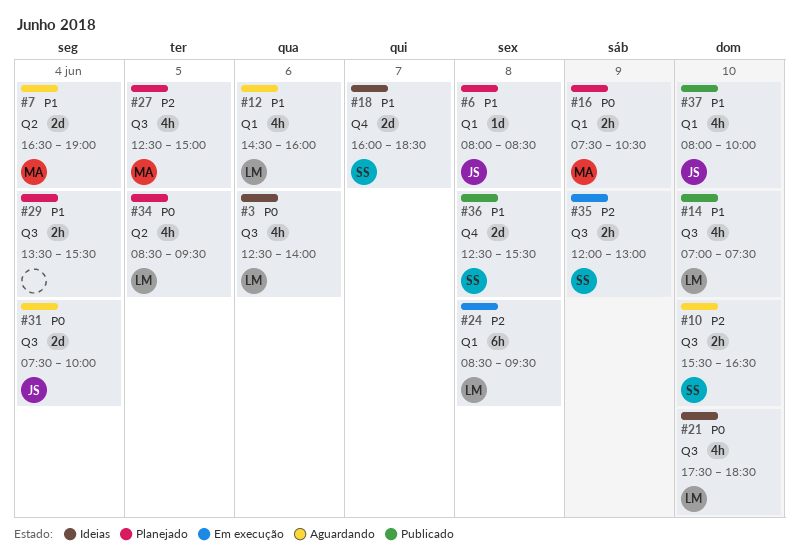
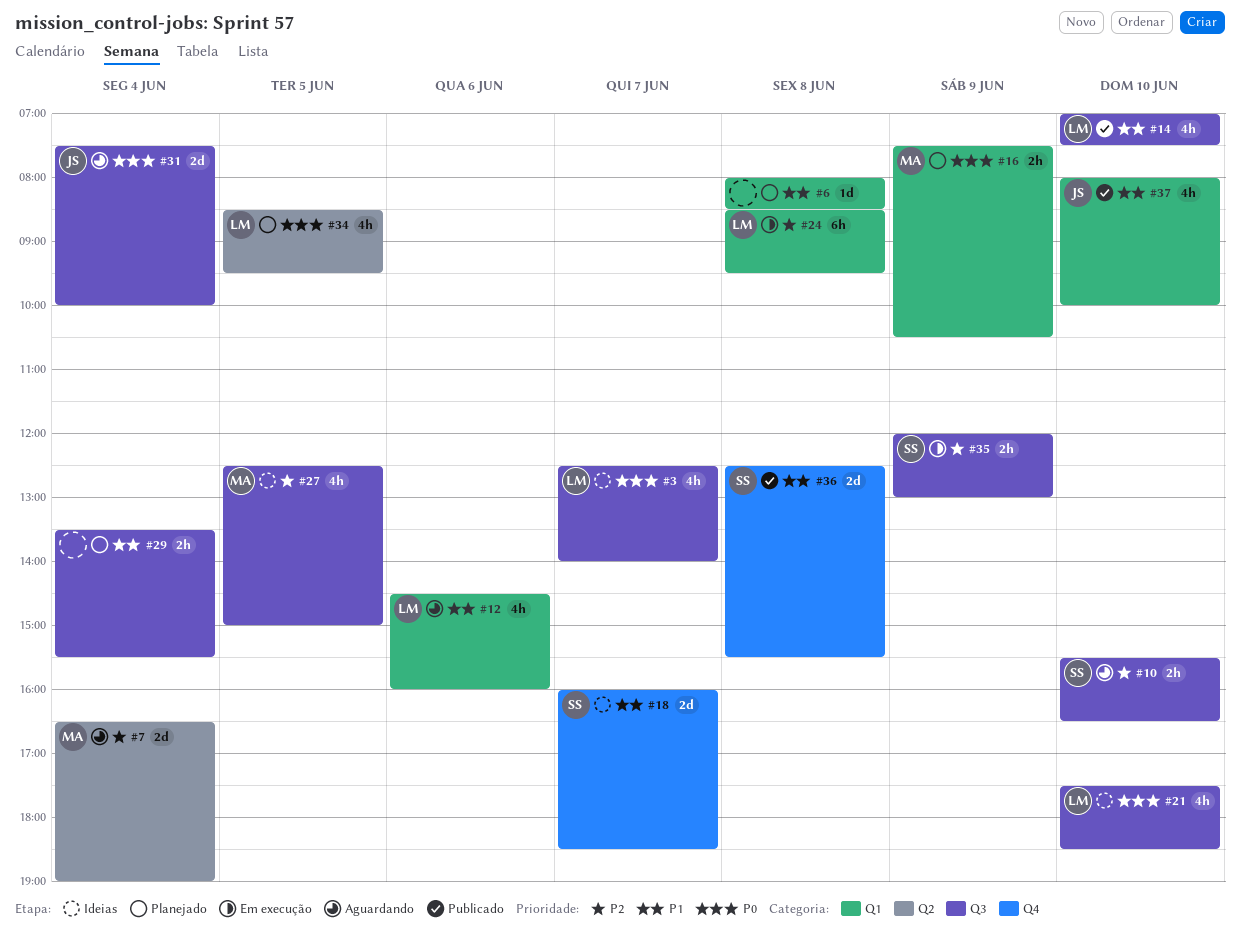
#3, day: Jun 6 -> Jun 7
#6, owner: JS -> none
#7, priority: P1 -> P2
#27, status: Planejado -> Ideias

